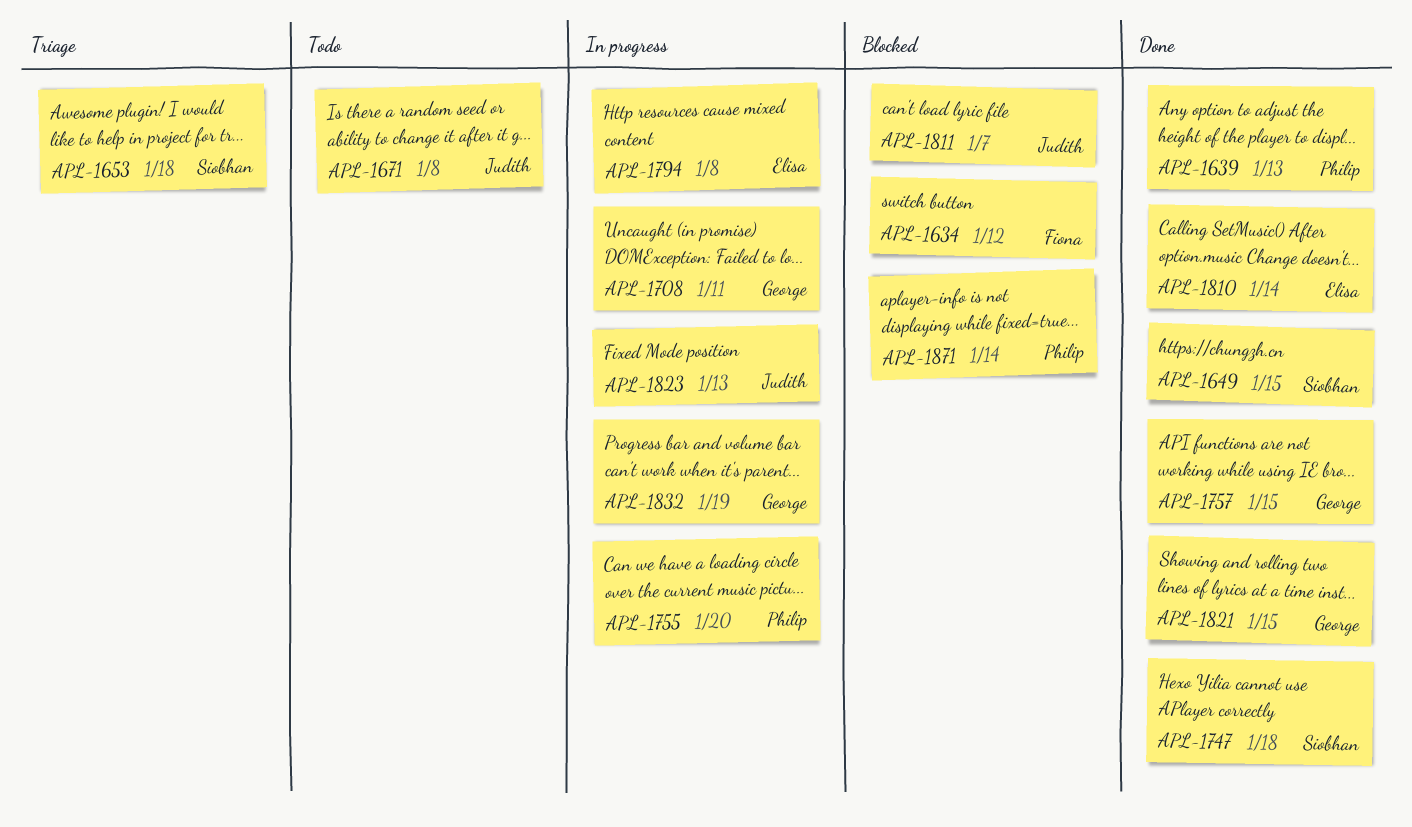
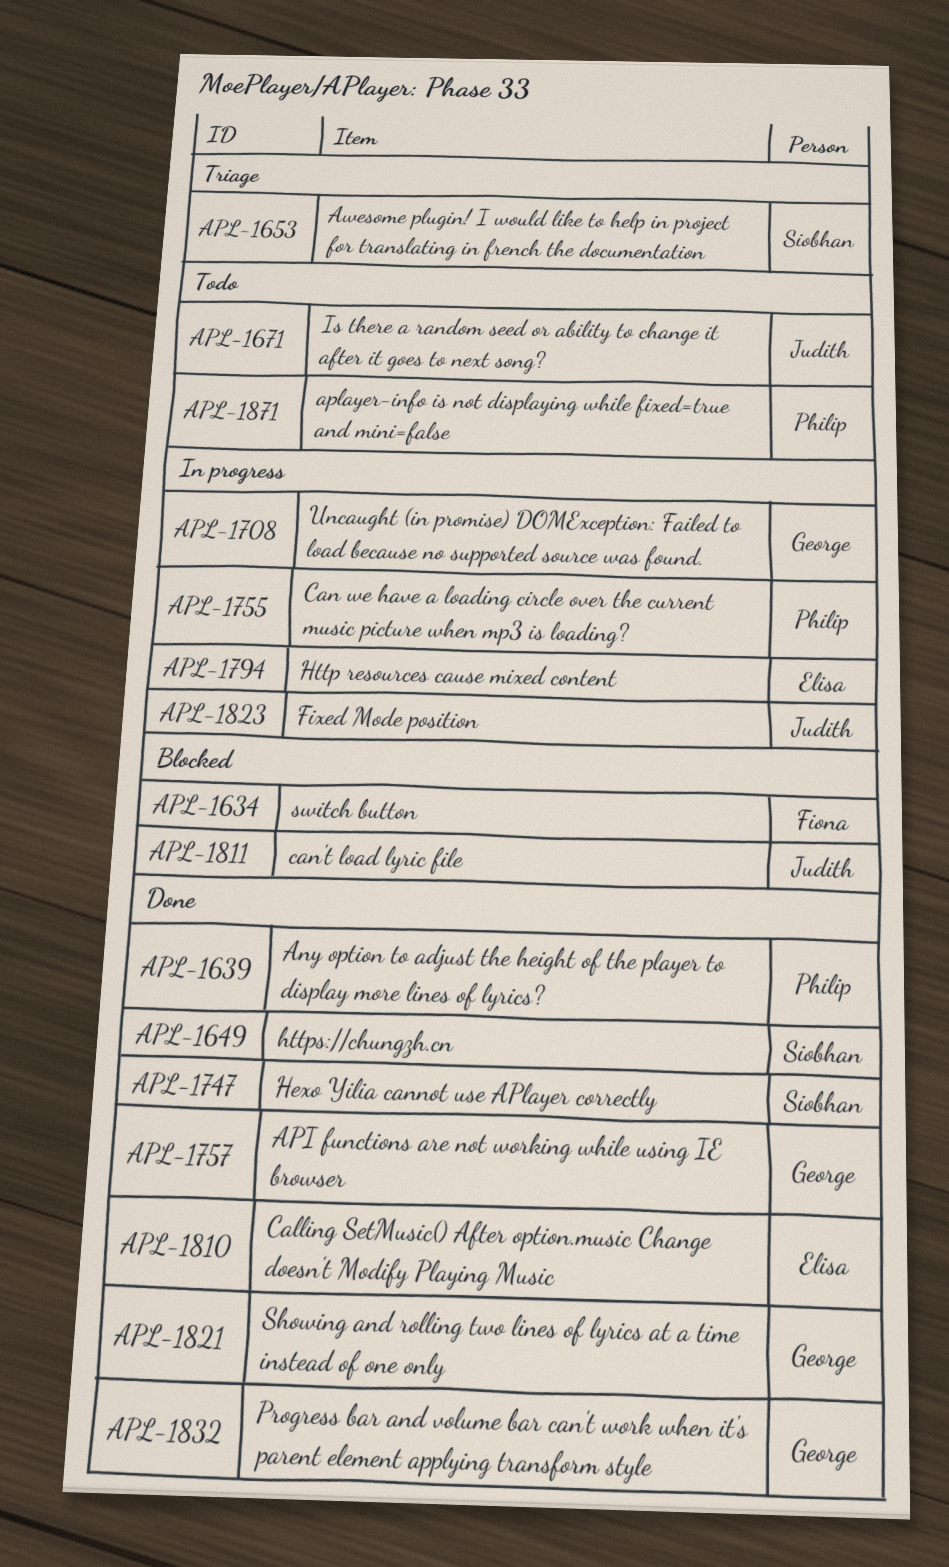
APL-1832, status: In progress -> Done
APL-1871, status: Blocked -> Todo

